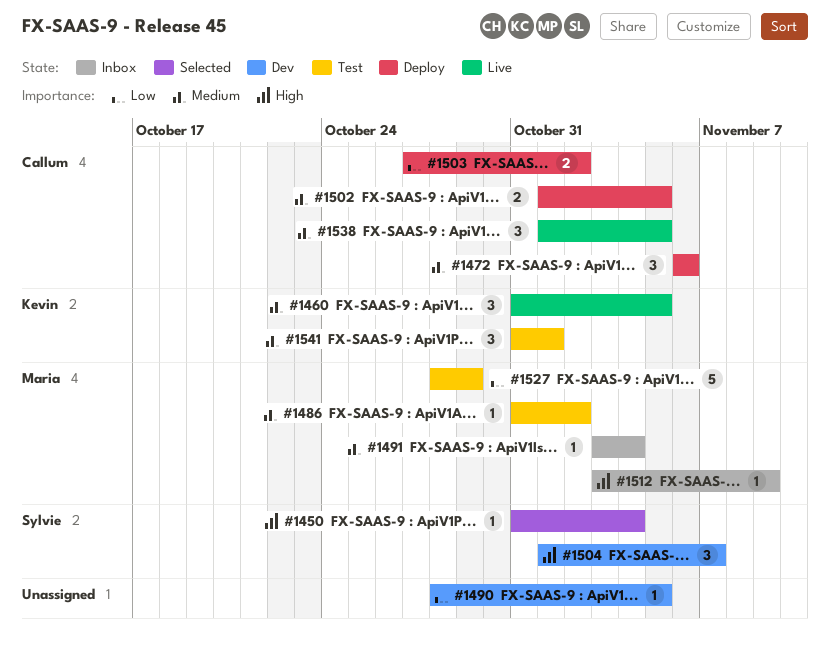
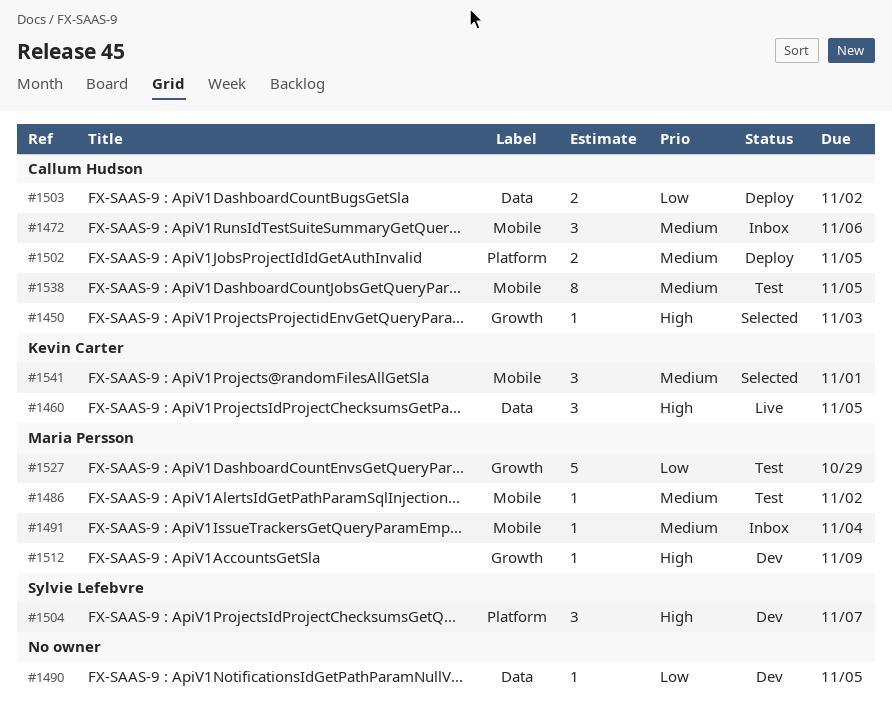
#1450, owner: Sylvie Lefebvre -> Callum Hudson
#1450, due: Nov 4 -> Nov 3
#1460, priority: Medium -> High
#1472, status: Deploy -> Inbox
#1512, status: Inbox -> Dev
#1538, status: Live -> Test
#1538, estimate: 3 -> 8
#1541, status: Test -> Selected

